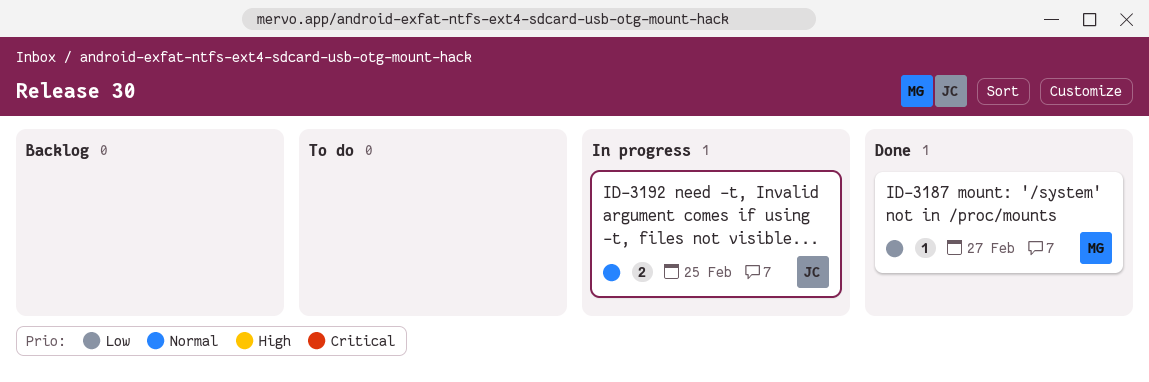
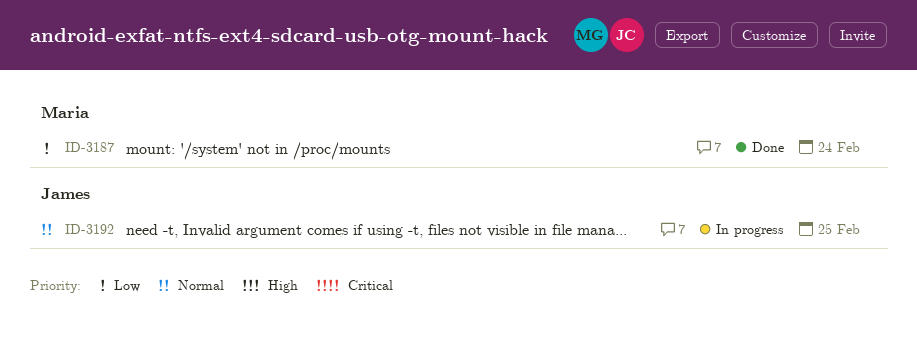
ID-3187, due: Feb 27 -> Feb 24

